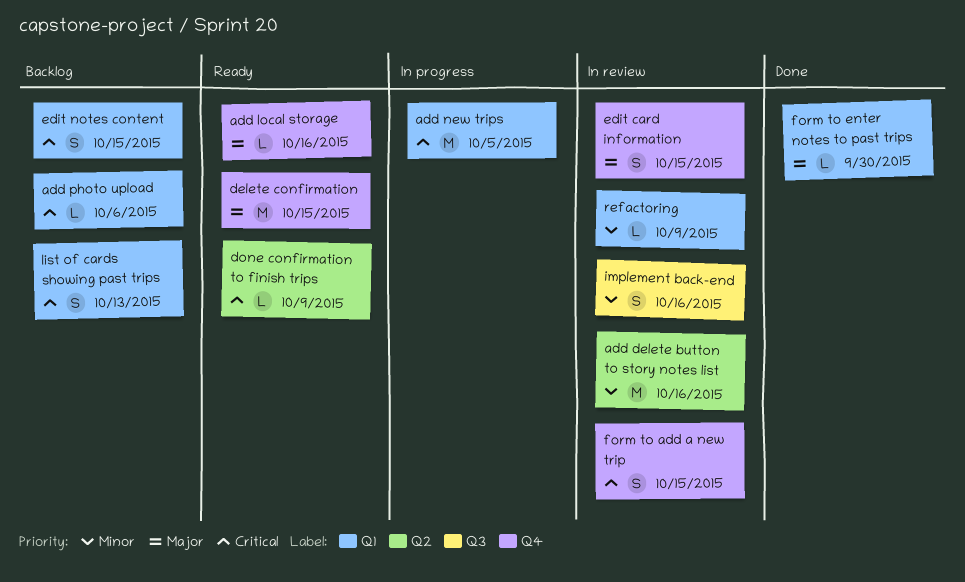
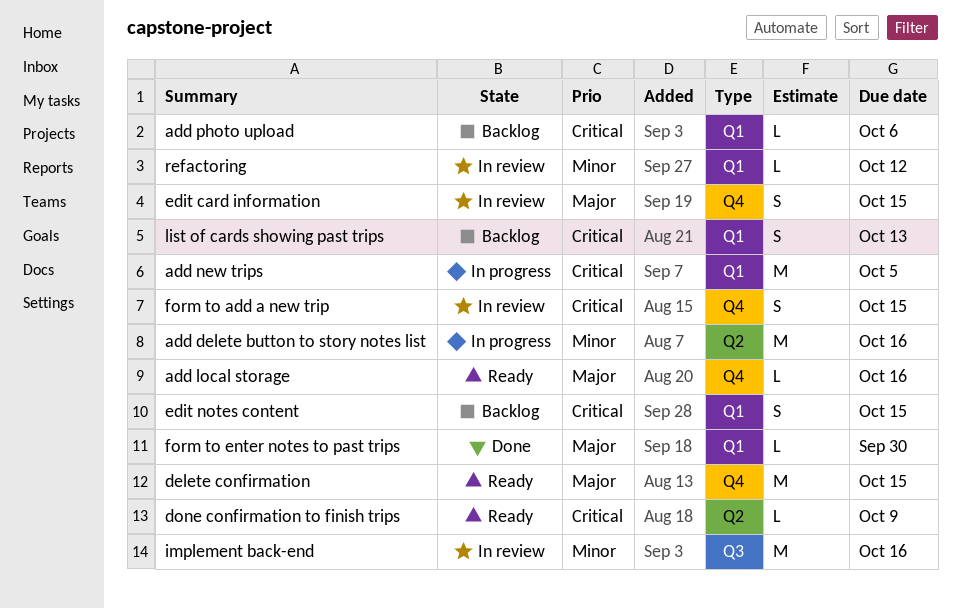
add delete button to story notes list, status: In review -> In progress
implement back-end, estimate: S -> M
refactoring, due: Oct 9 -> Oct 12

